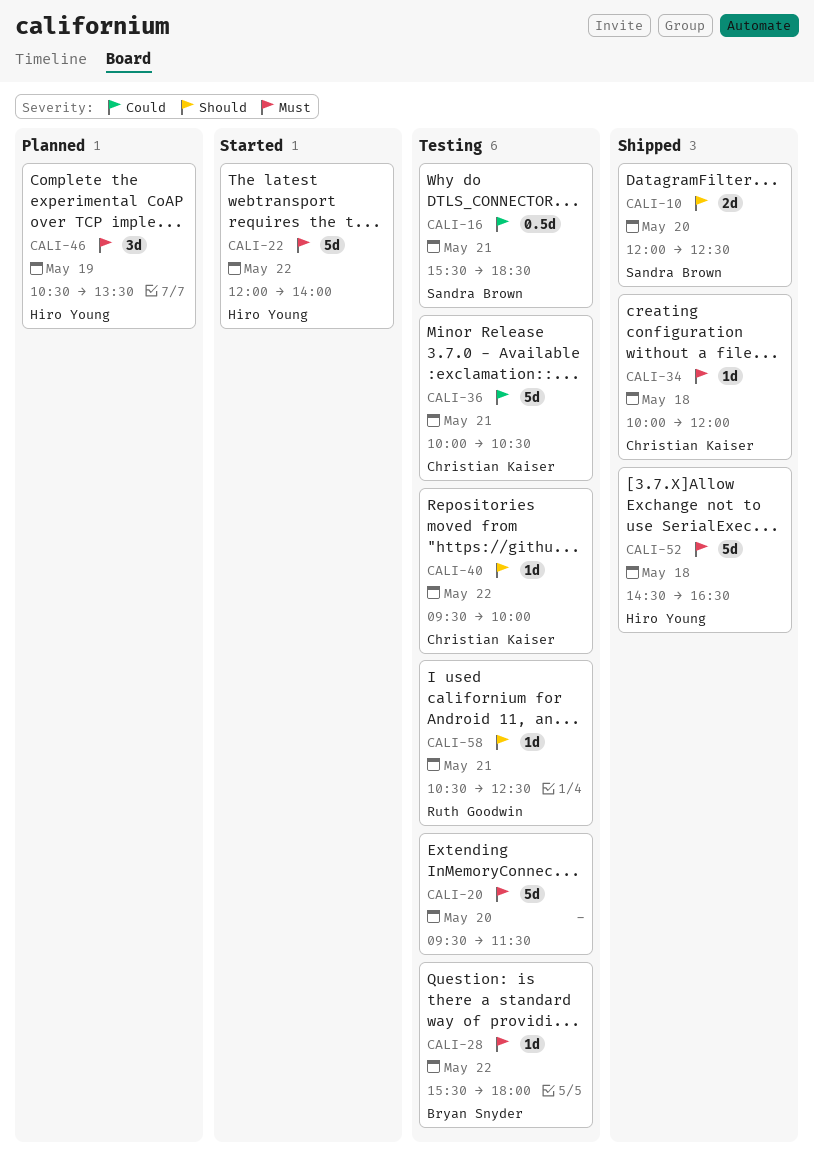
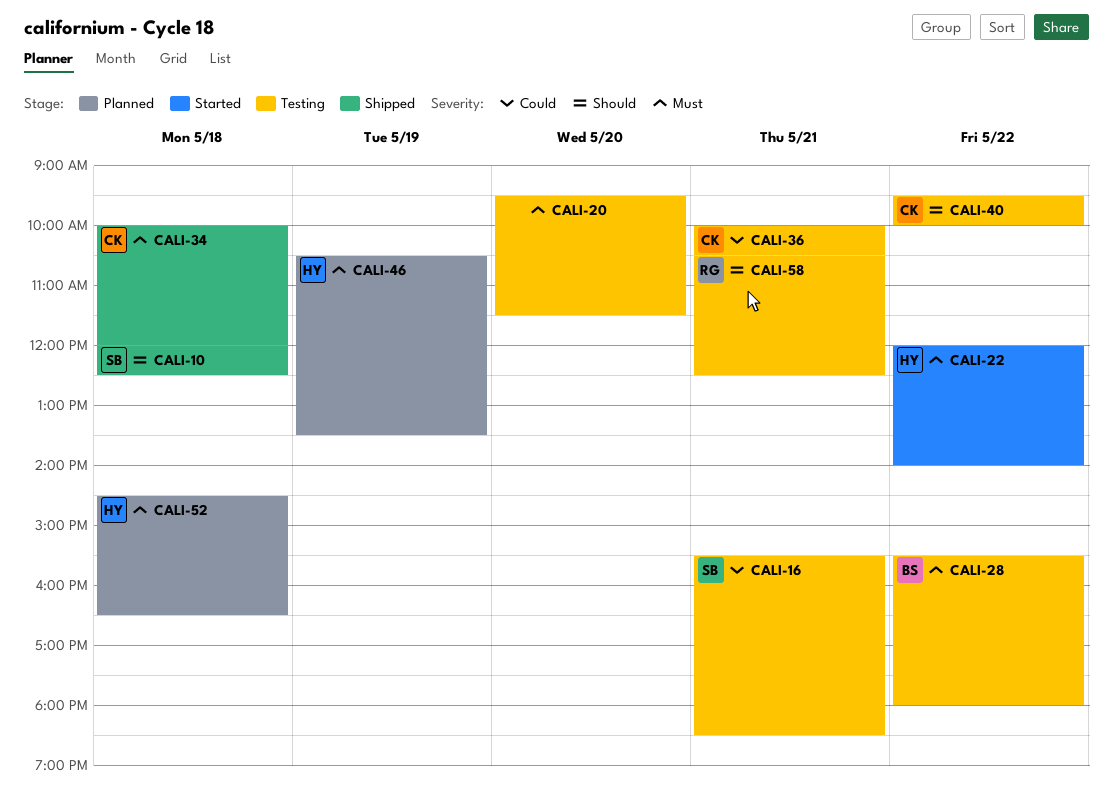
CALI-10, day: May 20 -> May 18
CALI-52, status: Shipped -> Planned

